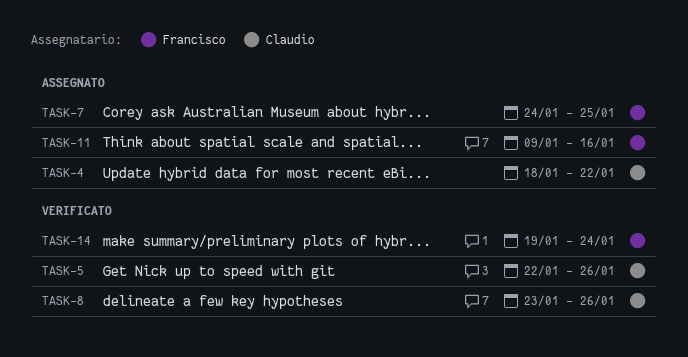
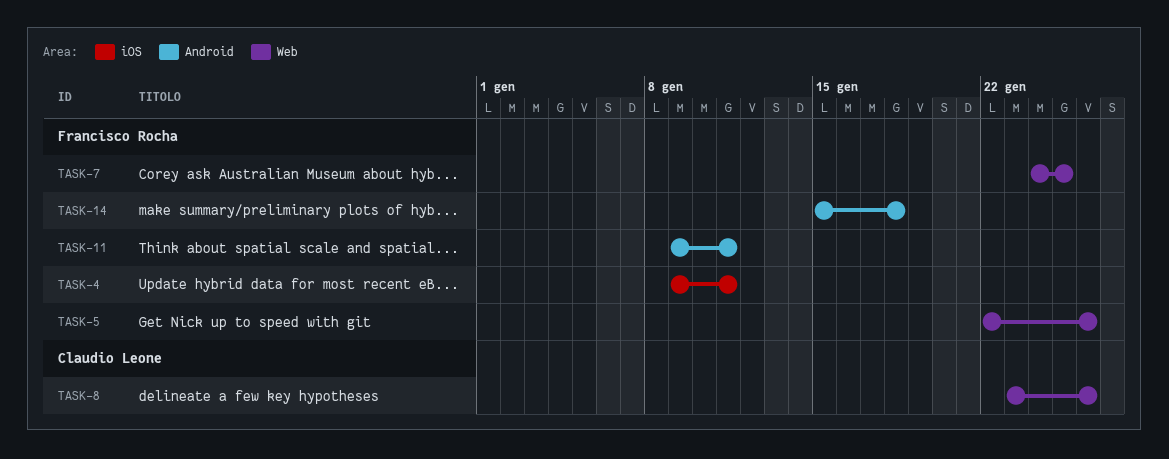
TASK-4, owner: Claudio Leone -> Francisco Rocha
TASK-4, start: Jan 18 -> Jan 9
TASK-4, due: Jan 22 -> Jan 11
TASK-5, owner: Claudio Leone -> Francisco Rocha
TASK-11, due: Jan 16 -> Jan 11
TASK-14, start: Jan 19 -> Jan 15
TASK-14, due: Jan 24 -> Jan 18

